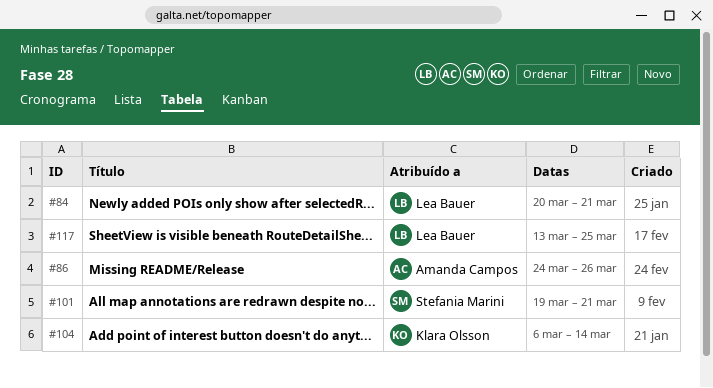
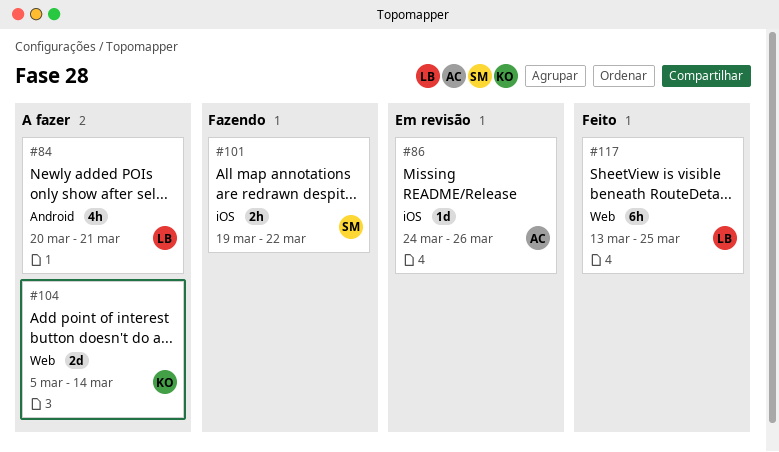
#101, due: Mar 21 -> Mar 22
#104, start: Mar 6 -> Mar 5

